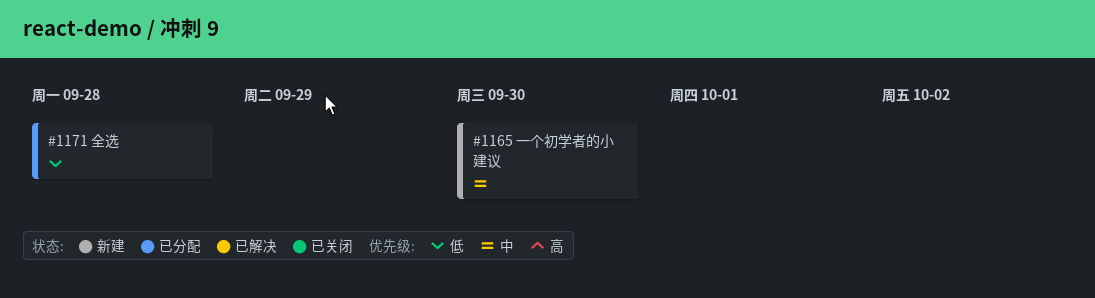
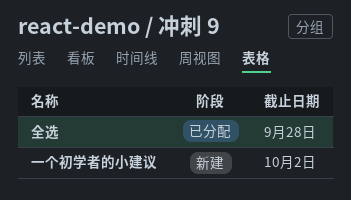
一个初学者的小建议, due: Sep 30 -> Oct 2

